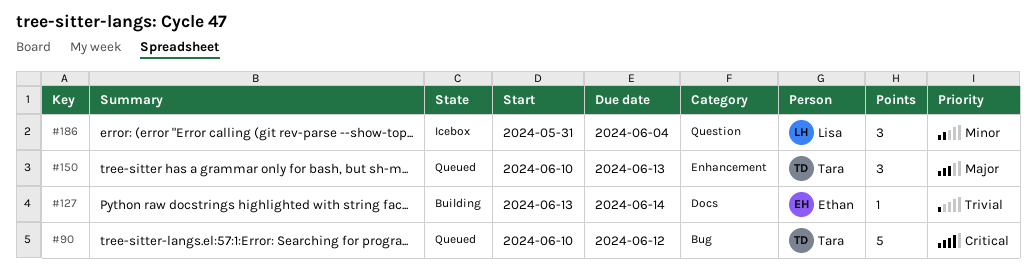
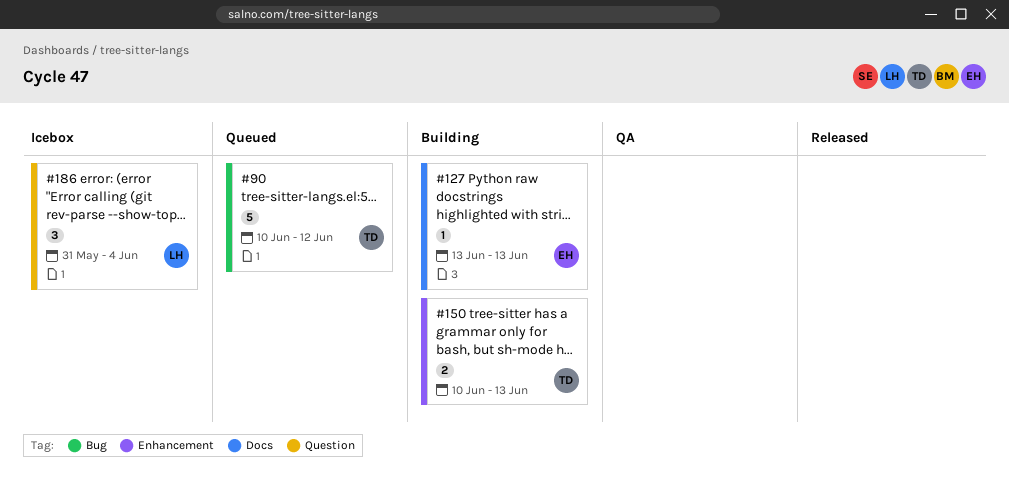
#127, due: Jun 14 -> Jun 13
#150, status: Queued -> Building
#150, estimate: 3 -> 2

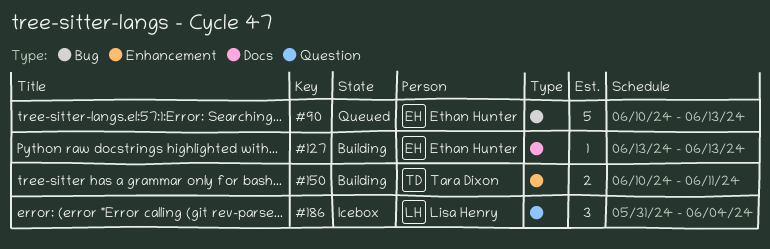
#90, owner: Tara Dixon -> Ethan Hunter
#90, due: Jun 12 -> Jun 13
#150, due: Jun 13 -> Jun 11

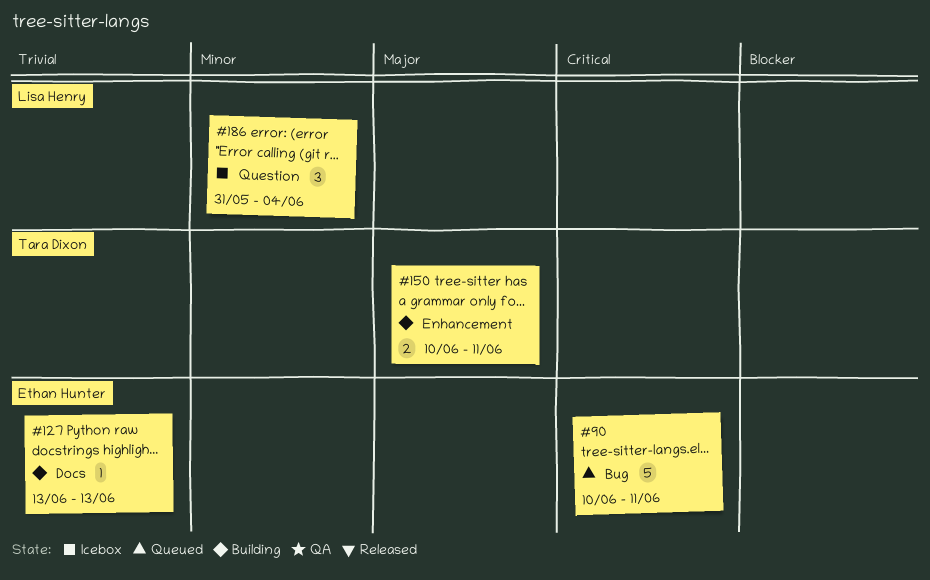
#90, due: Jun 13 -> Jun 11

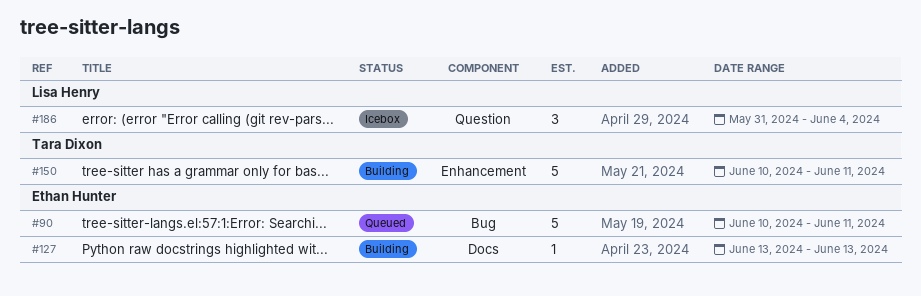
#150, estimate: 2 -> 5

